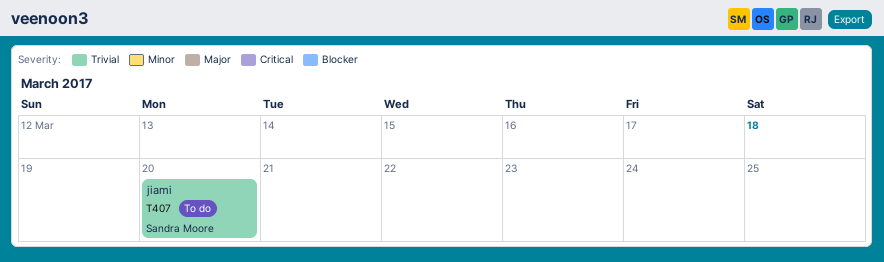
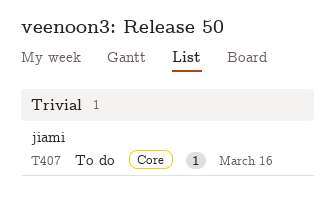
T407, due: Mar 20 -> Mar 16

